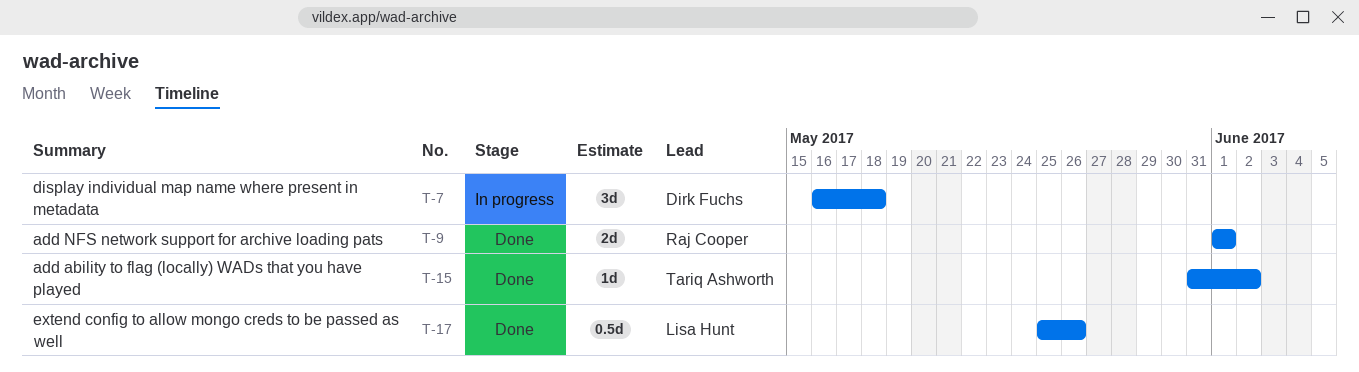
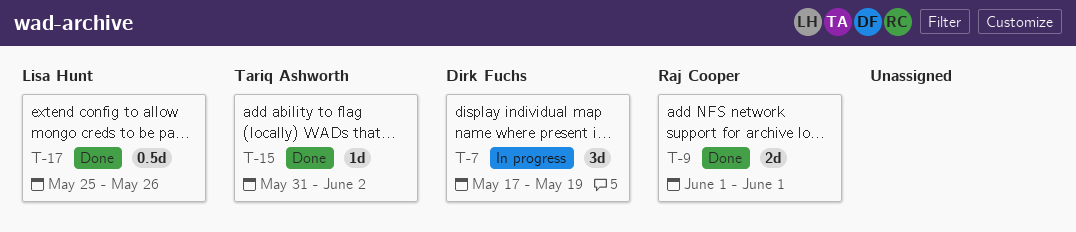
T-7, start: May 16 -> May 17
T-7, due: May 18 -> May 19

